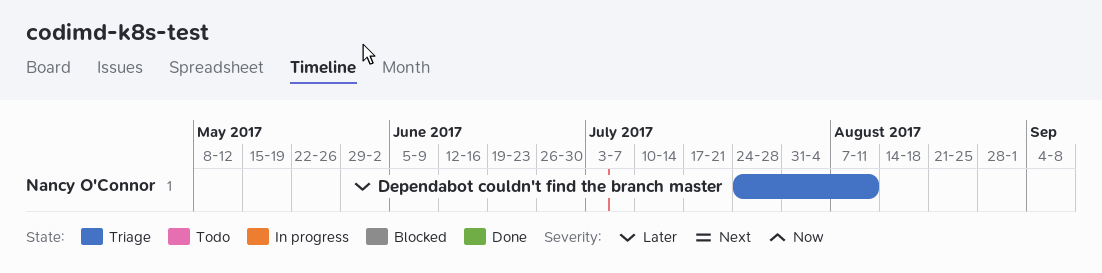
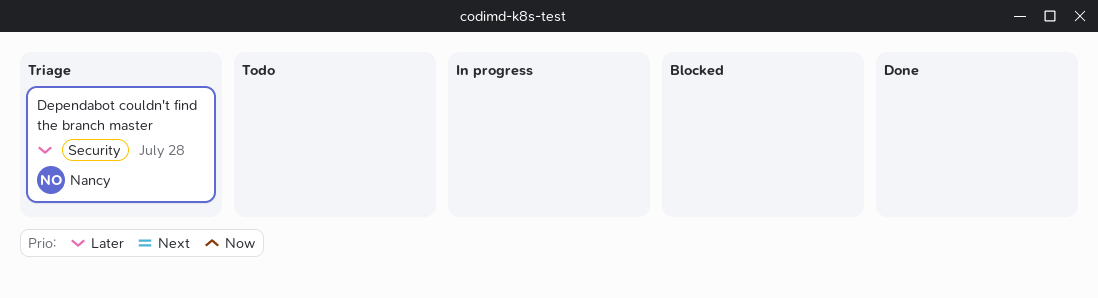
Dependabot couldn't find the branch master, due: Aug 11 -> Jul 28

